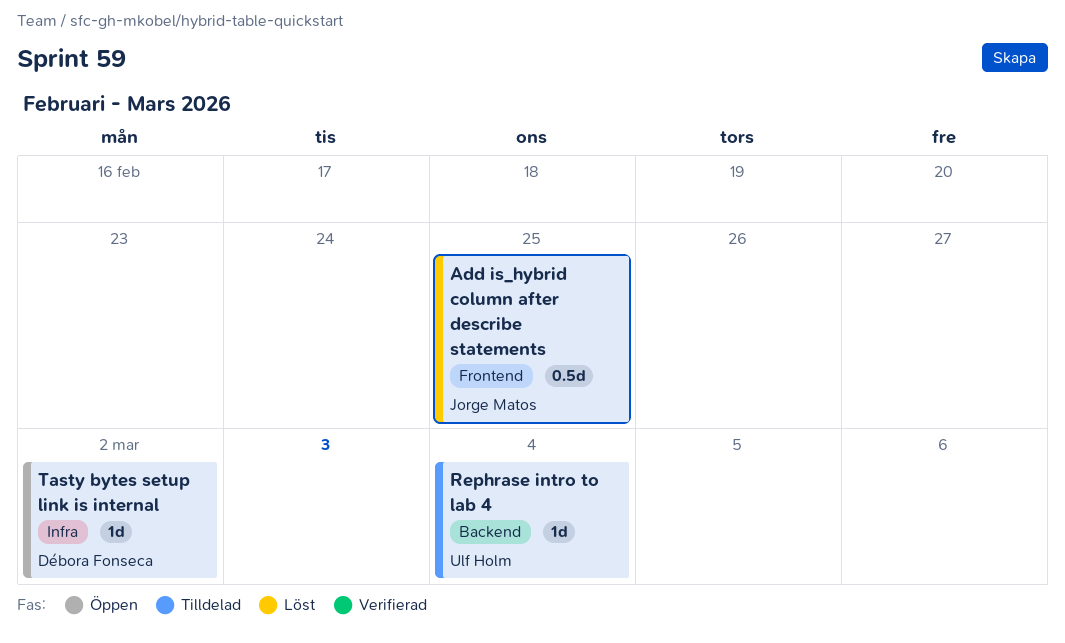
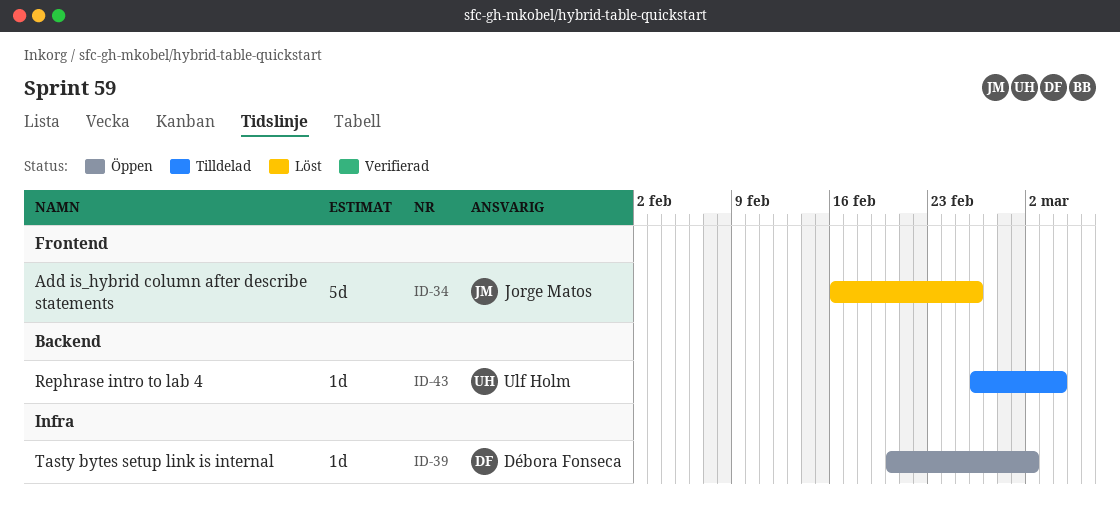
Add is_hybrid column after describe statements, estimate: 0.5d -> 5d
Add is_hybrid column after describe statements, due: Feb 25 -> Feb 26

